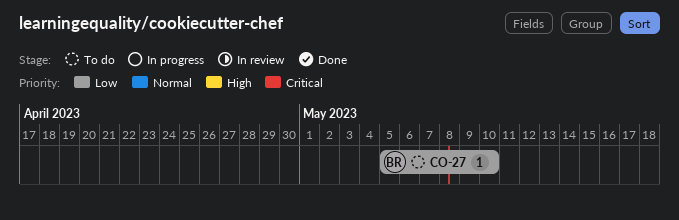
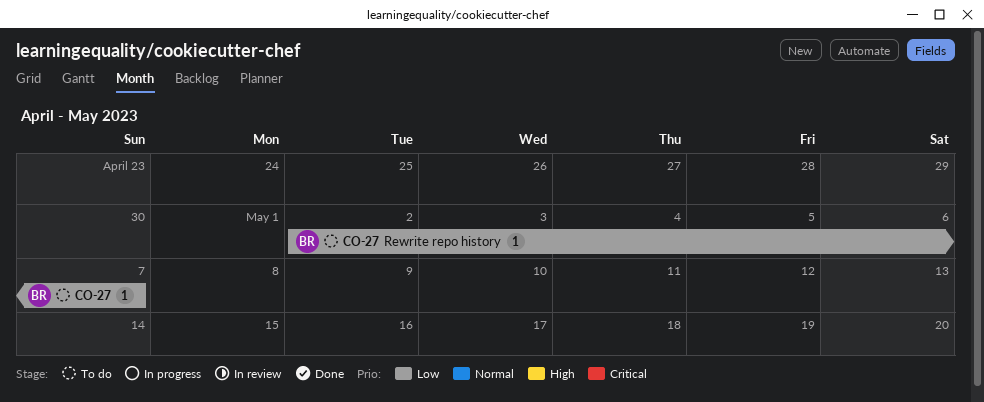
CO-27, start: May 5 -> May 2
CO-27, due: May 10 -> May 7

